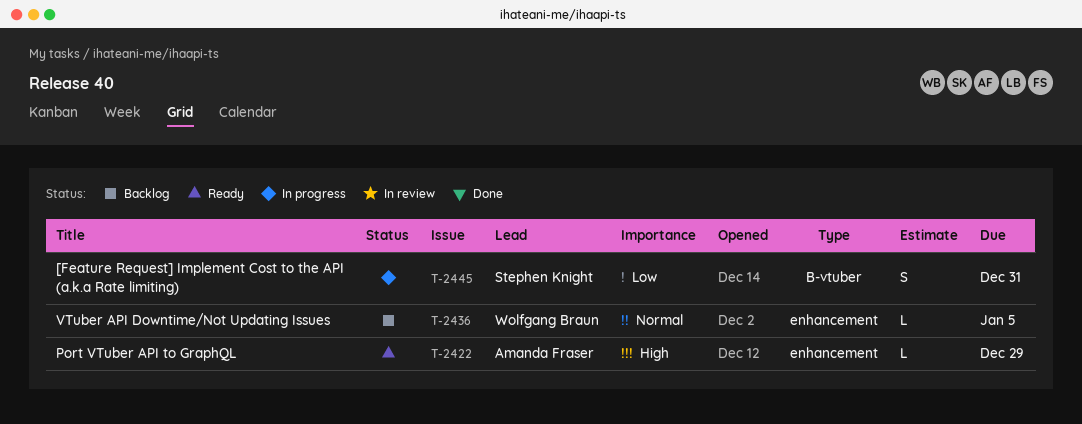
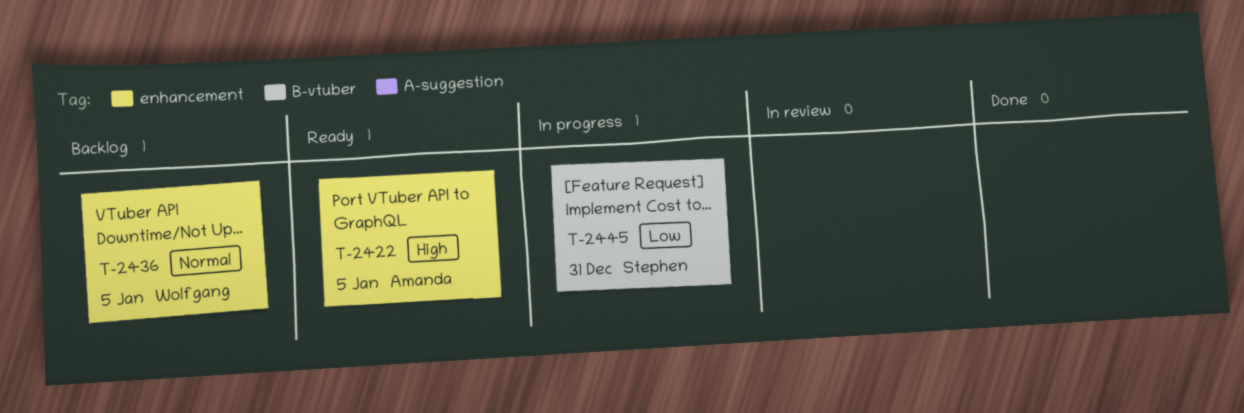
T-2422, due: Dec 29 -> Jan 5

